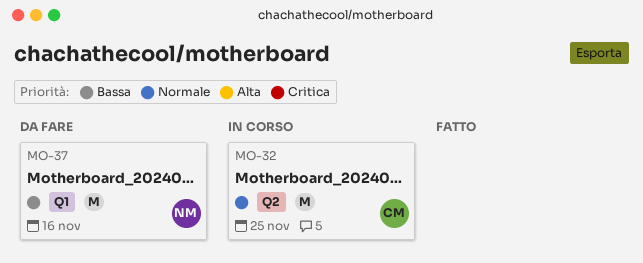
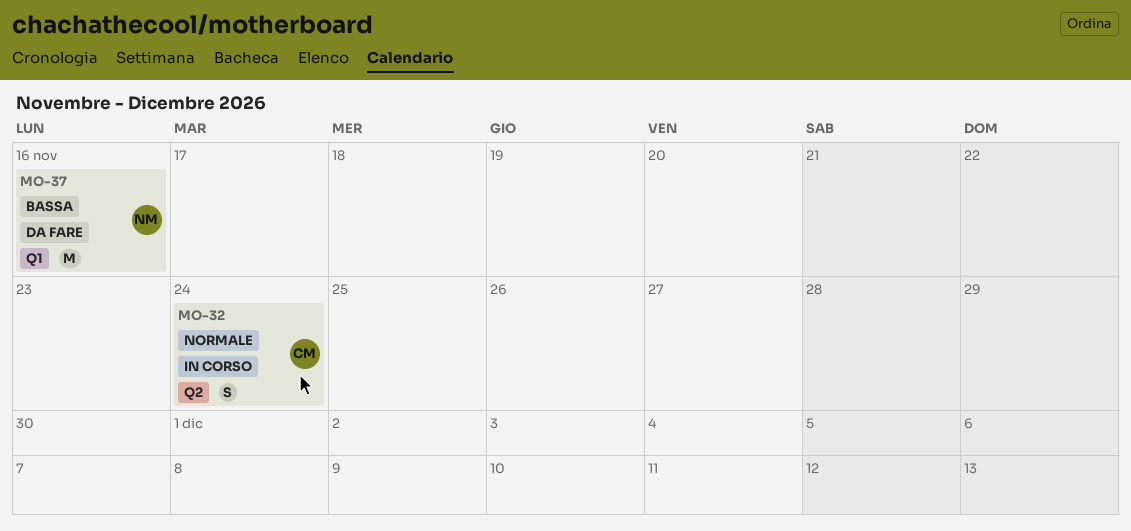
MO-32, estimate: M -> S
MO-32, due: Nov 25 -> Nov 24

